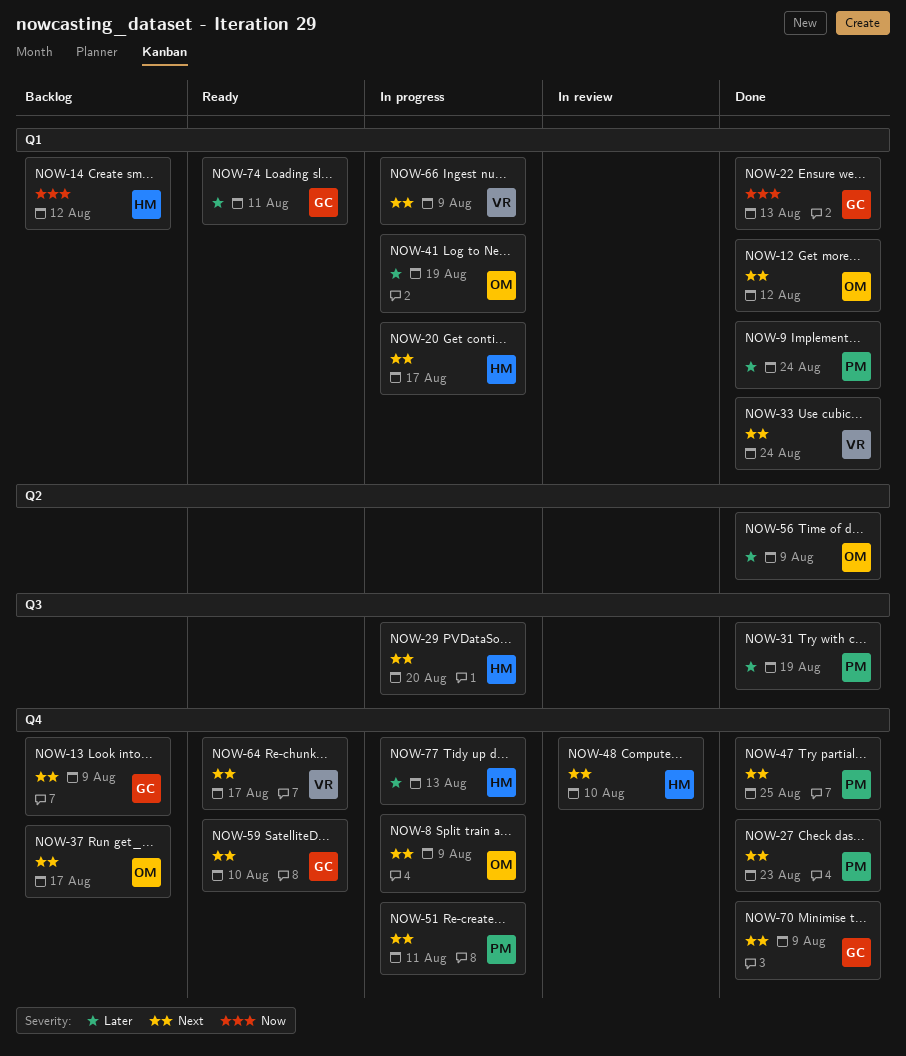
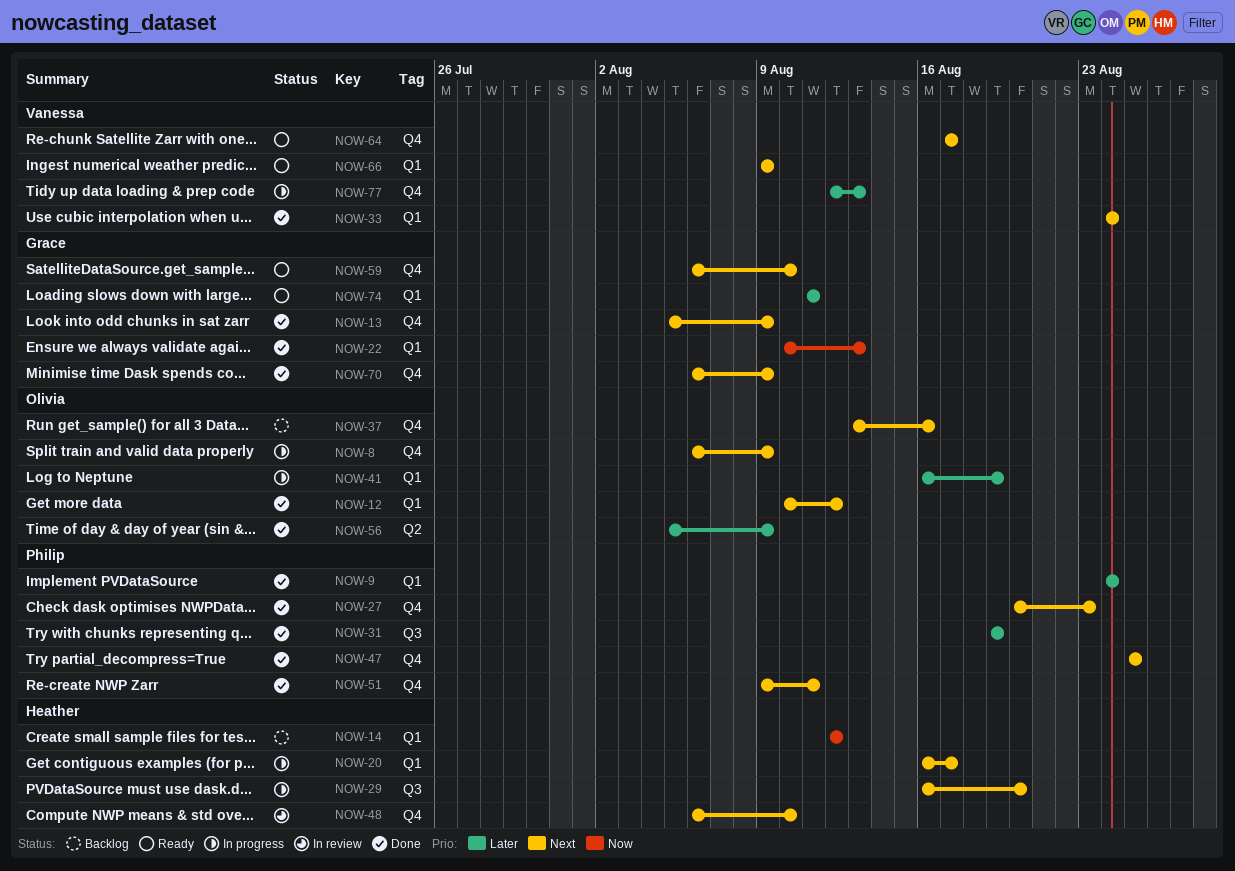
NOW-13, status: Backlog -> Done
NOW-37, due: Aug 17 -> Aug 16
NOW-51, status: In progress -> Done
NOW-66, status: In progress -> Ready
NOW-77, owner: Heather -> Vanessa

